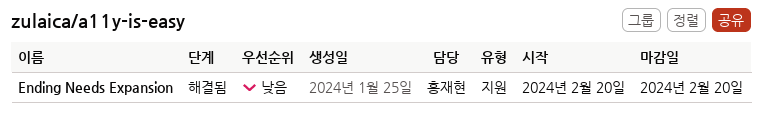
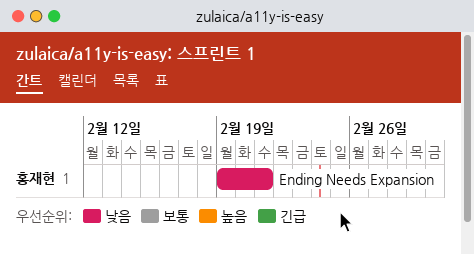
Ending Needs Expansion, start: Feb 20 -> Feb 19
Ending Needs Expansion, due: Feb 20 -> Feb 21

